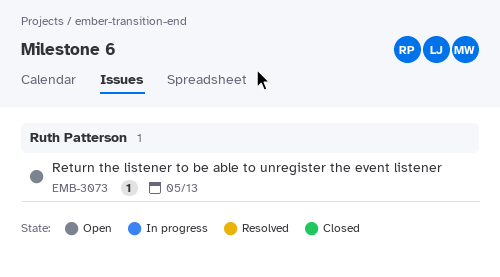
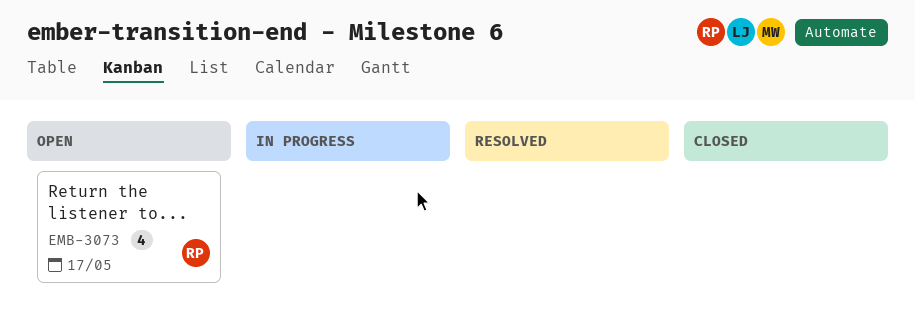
EMB-3073, estimate: 1 -> 4
EMB-3073, due: May 13 -> May 17

